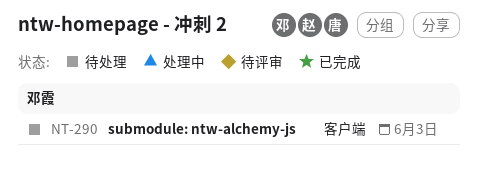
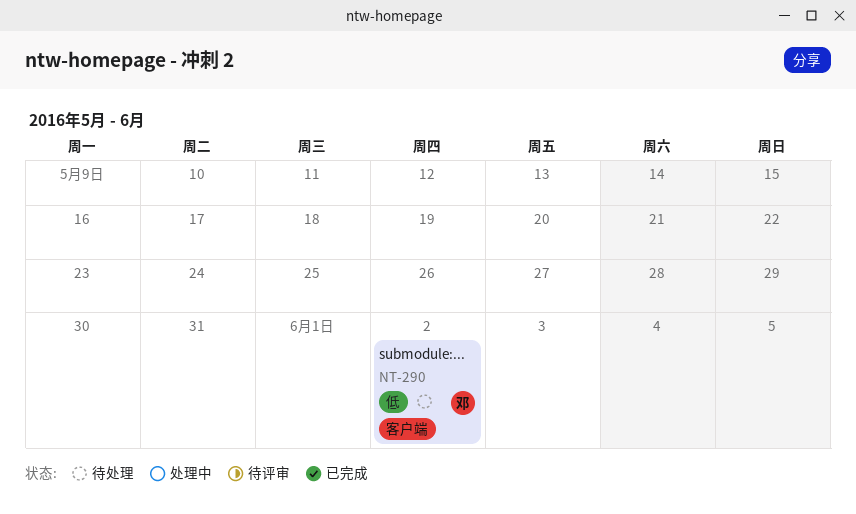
NT-290, due: Jun 3 -> Jun 2

